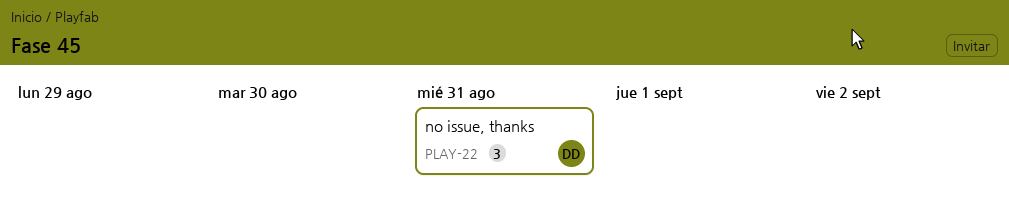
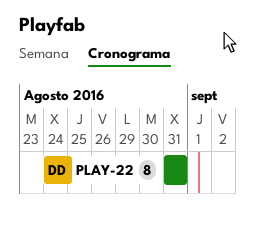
PLAY-22, estimate: 3 -> 8

